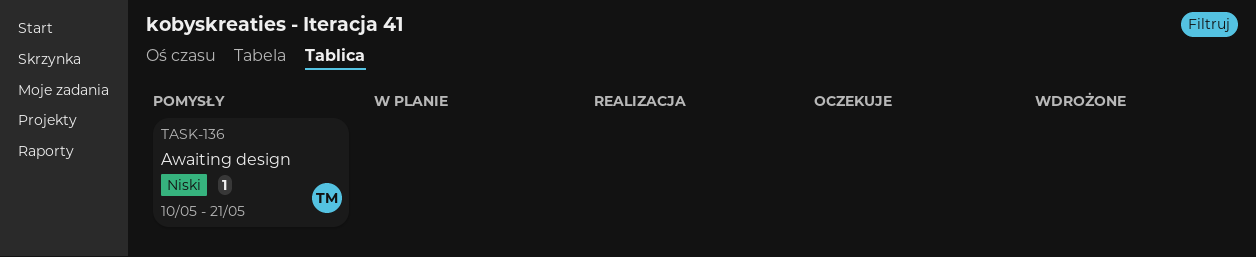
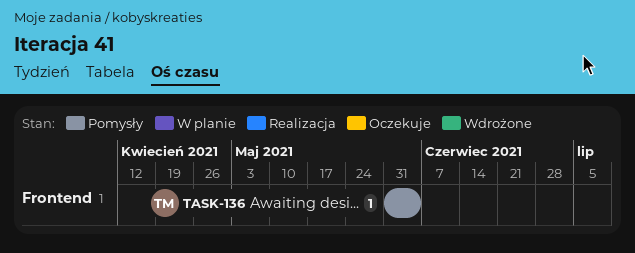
TASK-136, start: May 10 -> May 31
TASK-136, due: May 21 -> Jun 4

